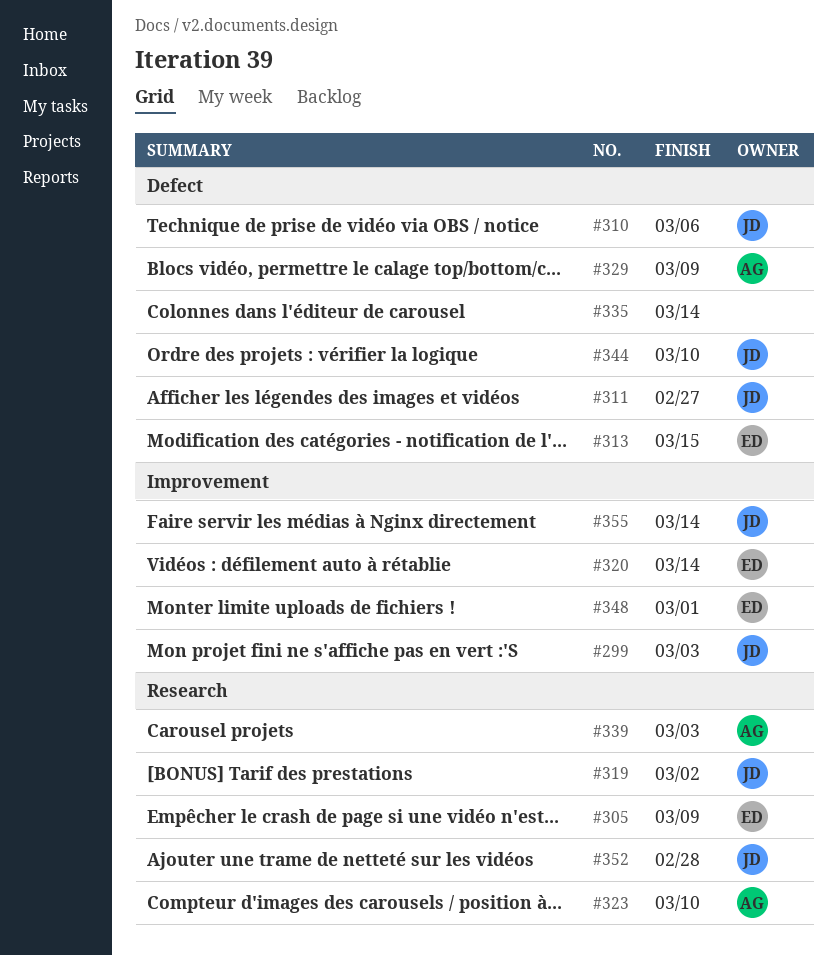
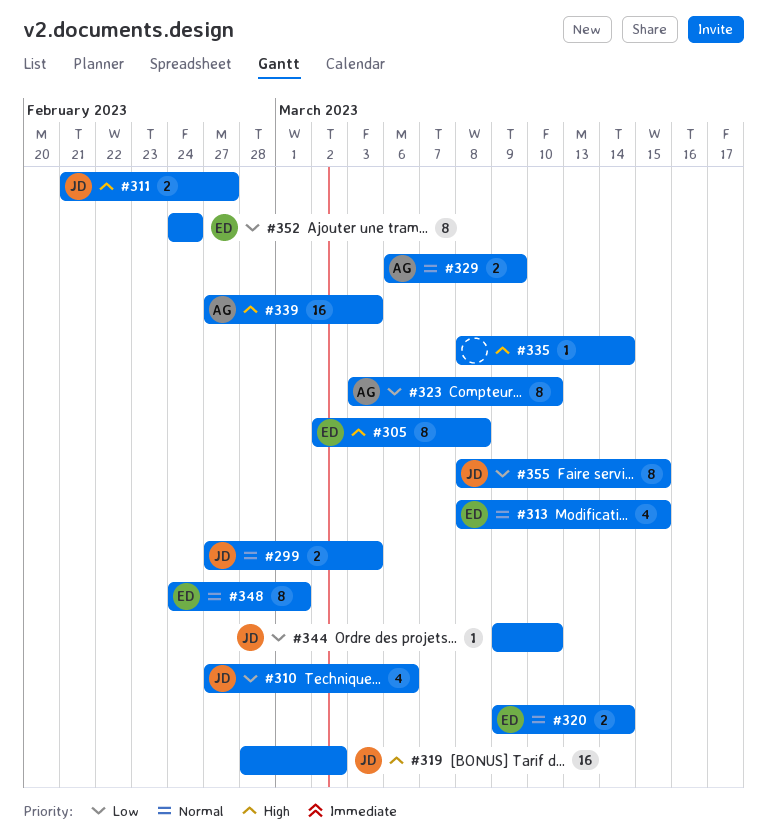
#305, due: Mar 9 -> Mar 8
#352, owner: JD -> ED
#352, due: Feb 28 -> Feb 24
#355, due: Mar 14 -> Mar 15

